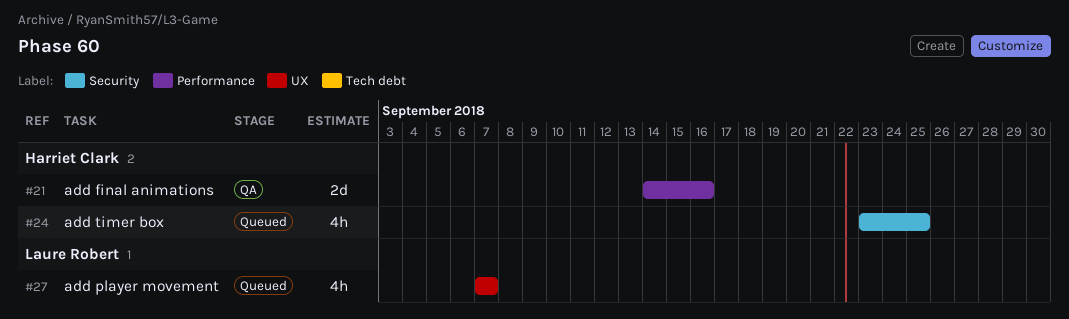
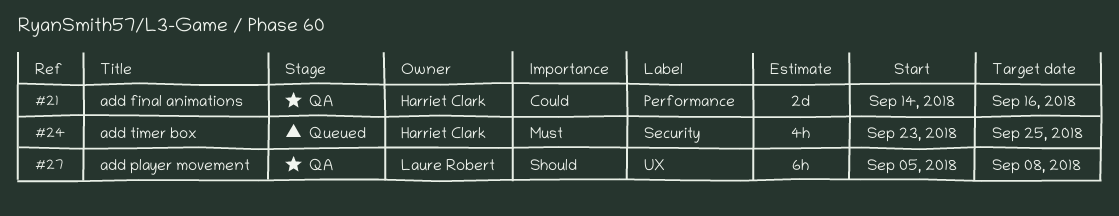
#27, status: Queued -> QA
#27, estimate: 4h -> 6h
#27, start: Sep 7 -> Sep 5
#27, due: Sep 7 -> Sep 8

